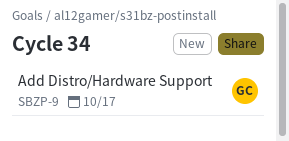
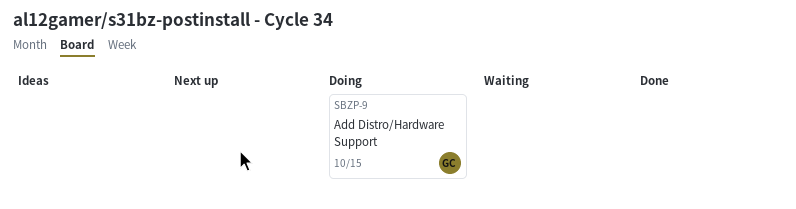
SBZP-9, due: Oct 17 -> Oct 15

